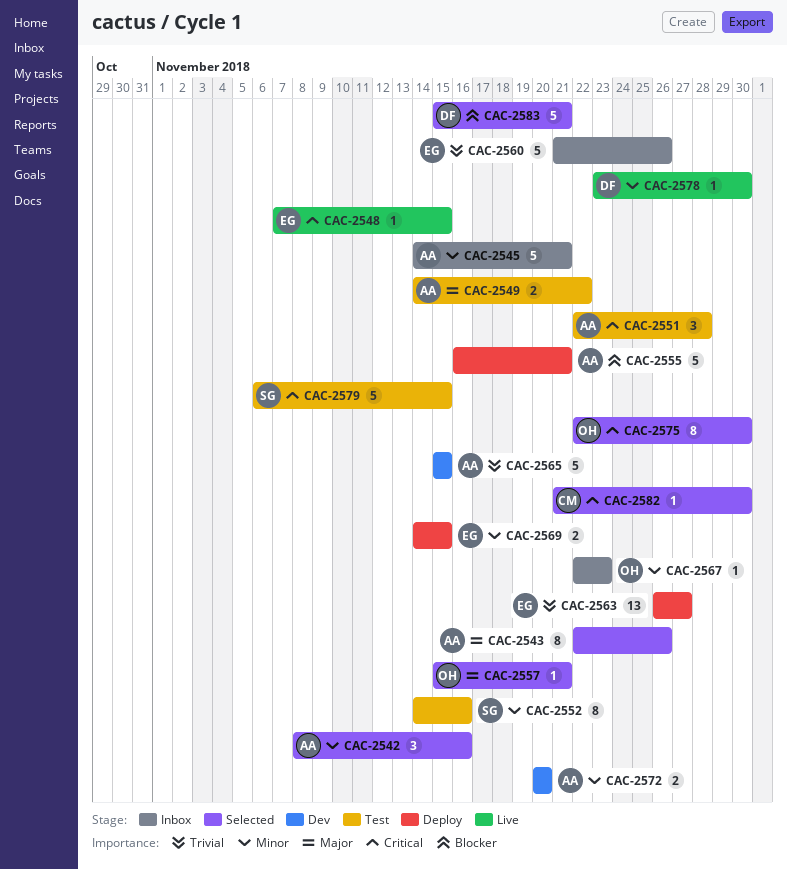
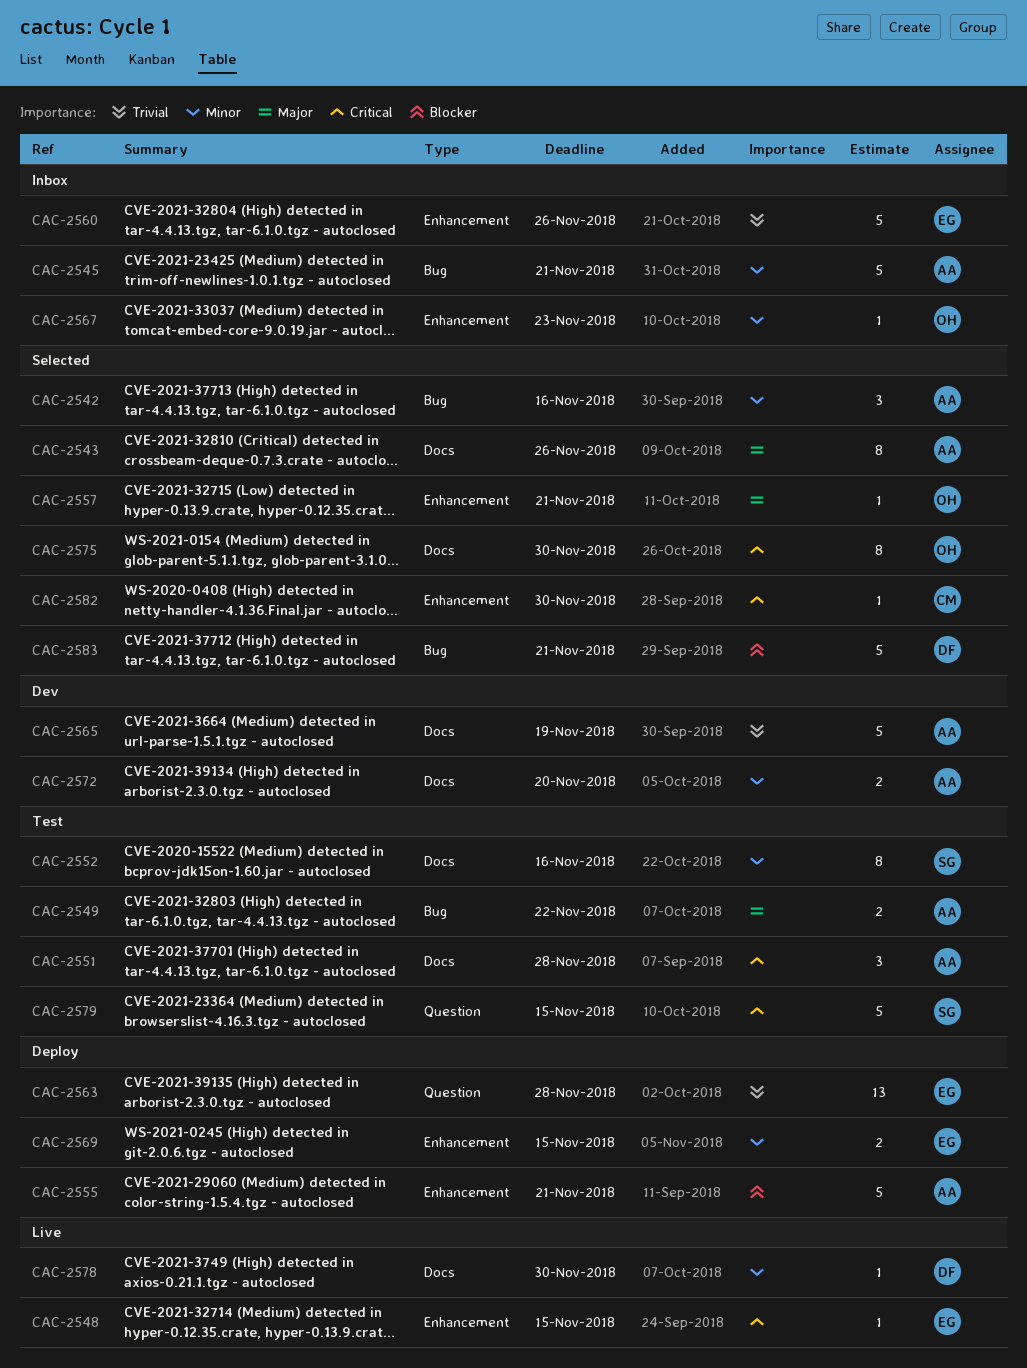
CAC-2563, due: Nov 27 -> Nov 28
CAC-2565, due: Nov 15 -> Nov 19

